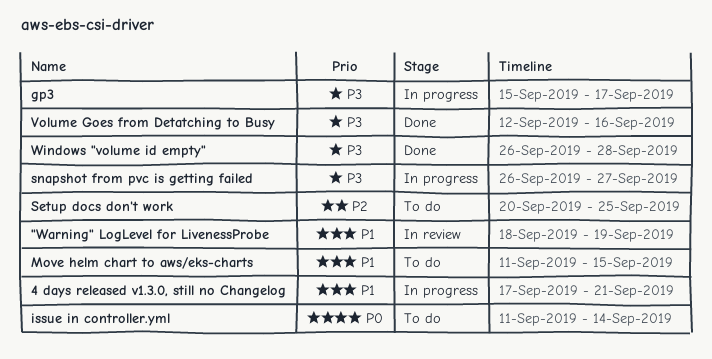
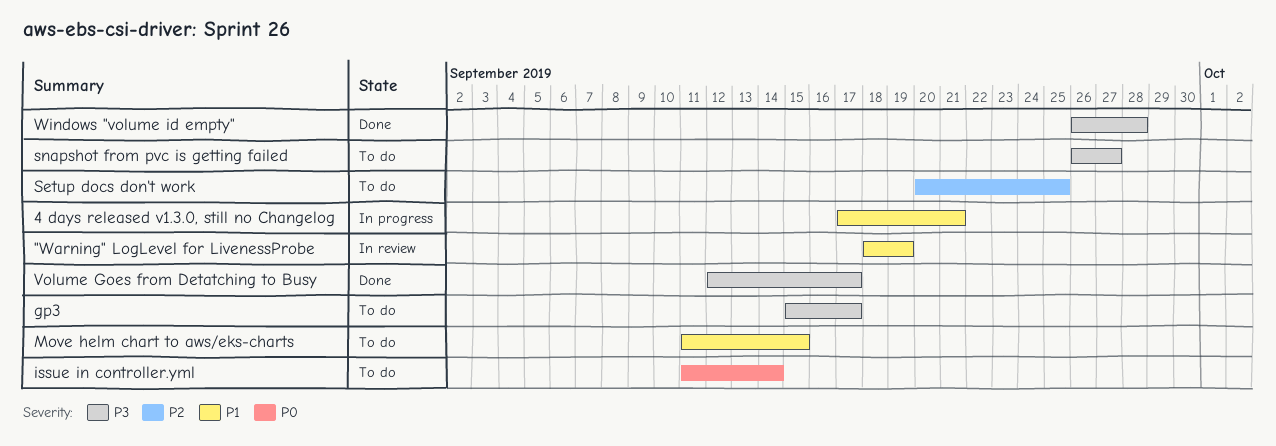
gp3, status: In progress -> To do
snapshot from pvc is getting failed, status: In progress -> To do
Volume Goes from Detatching to Busy, due: Sep 16 -> Sep 17

